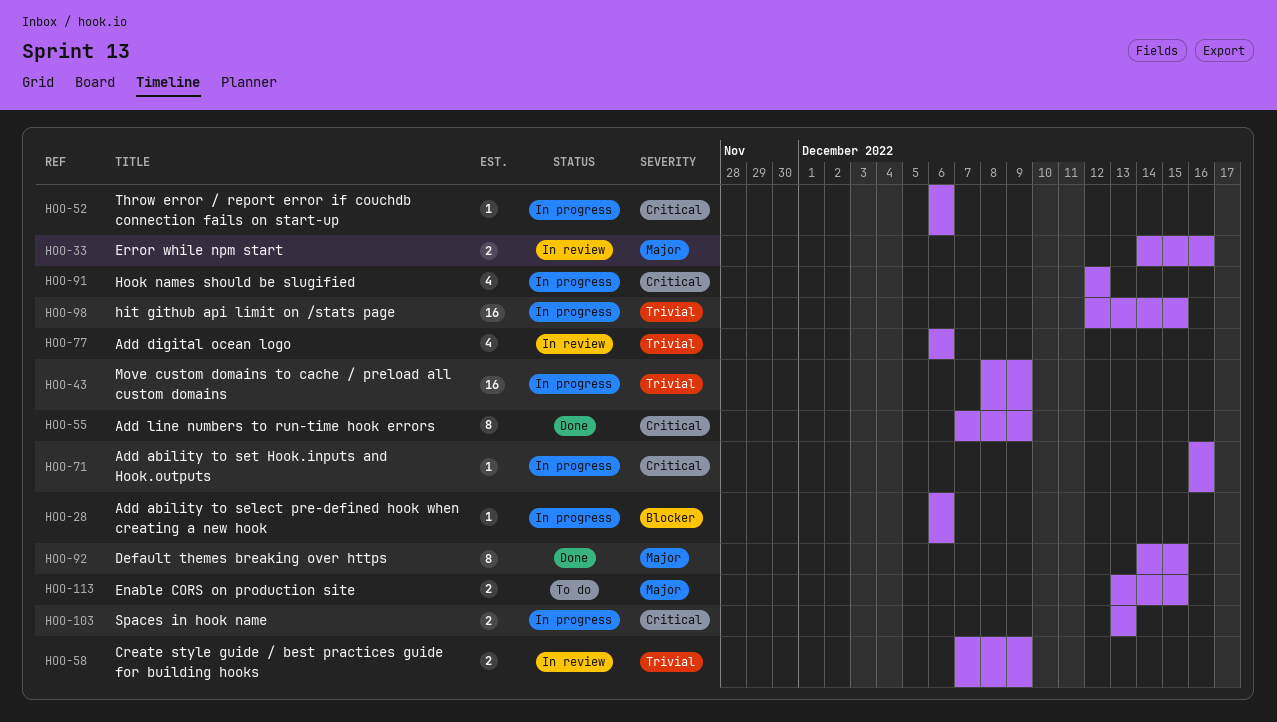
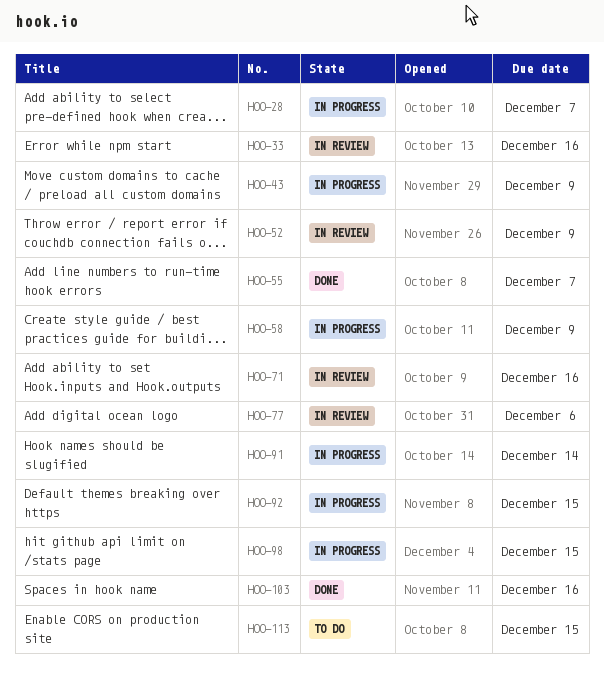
HOO-28, due: Dec 6 -> Dec 7
HOO-52, status: In progress -> In review
HOO-52, due: Dec 6 -> Dec 9
HOO-55, due: Dec 9 -> Dec 7
HOO-58, status: In review -> In progress
HOO-71, status: In progress -> In review
HOO-91, due: Dec 12 -> Dec 14
HOO-92, status: Done -> In progress
HOO-103, status: In progress -> Done
HOO-103, due: Dec 13 -> Dec 16

